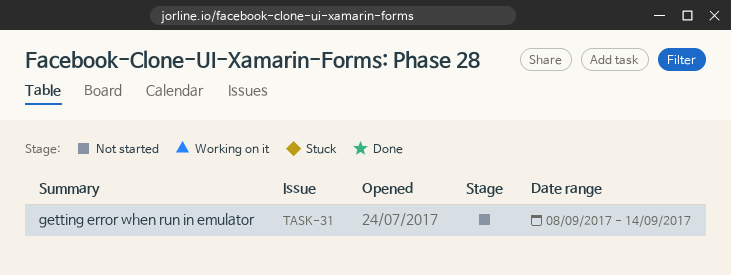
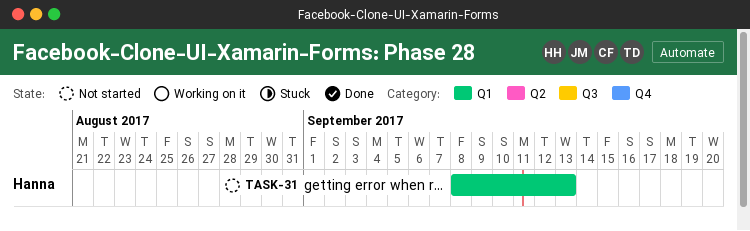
TASK-31, due: Sep 14 -> Sep 13

